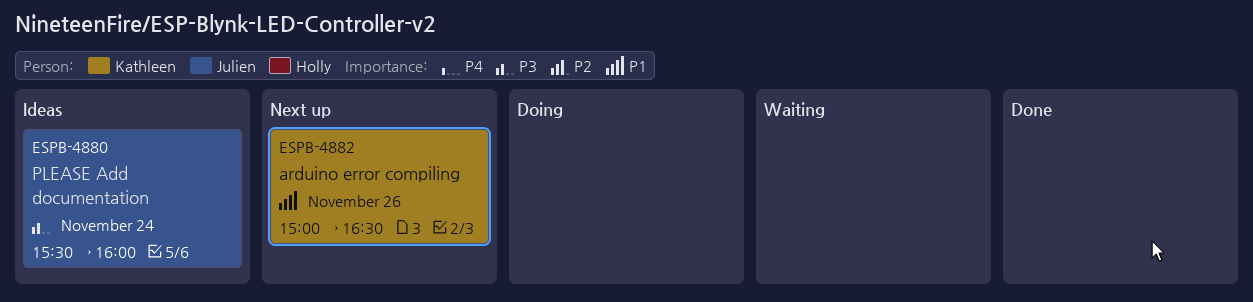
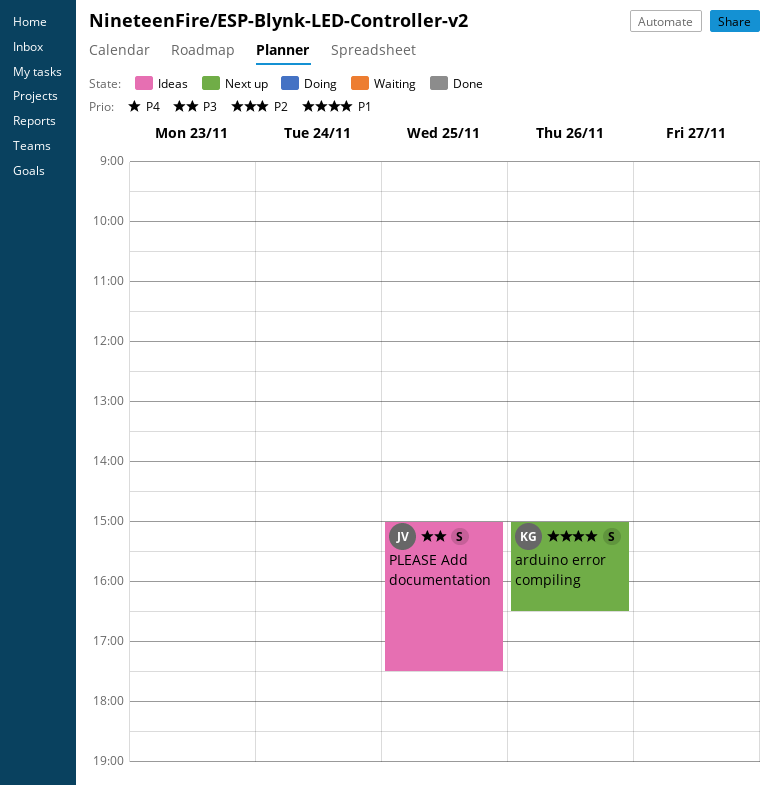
PLEASE Add documentation, day: Nov 24 -> Nov 25
PLEASE Add documentation, begins: 15:30 -> 15:00
PLEASE Add documentation, ends: 16:00 -> 17:30

